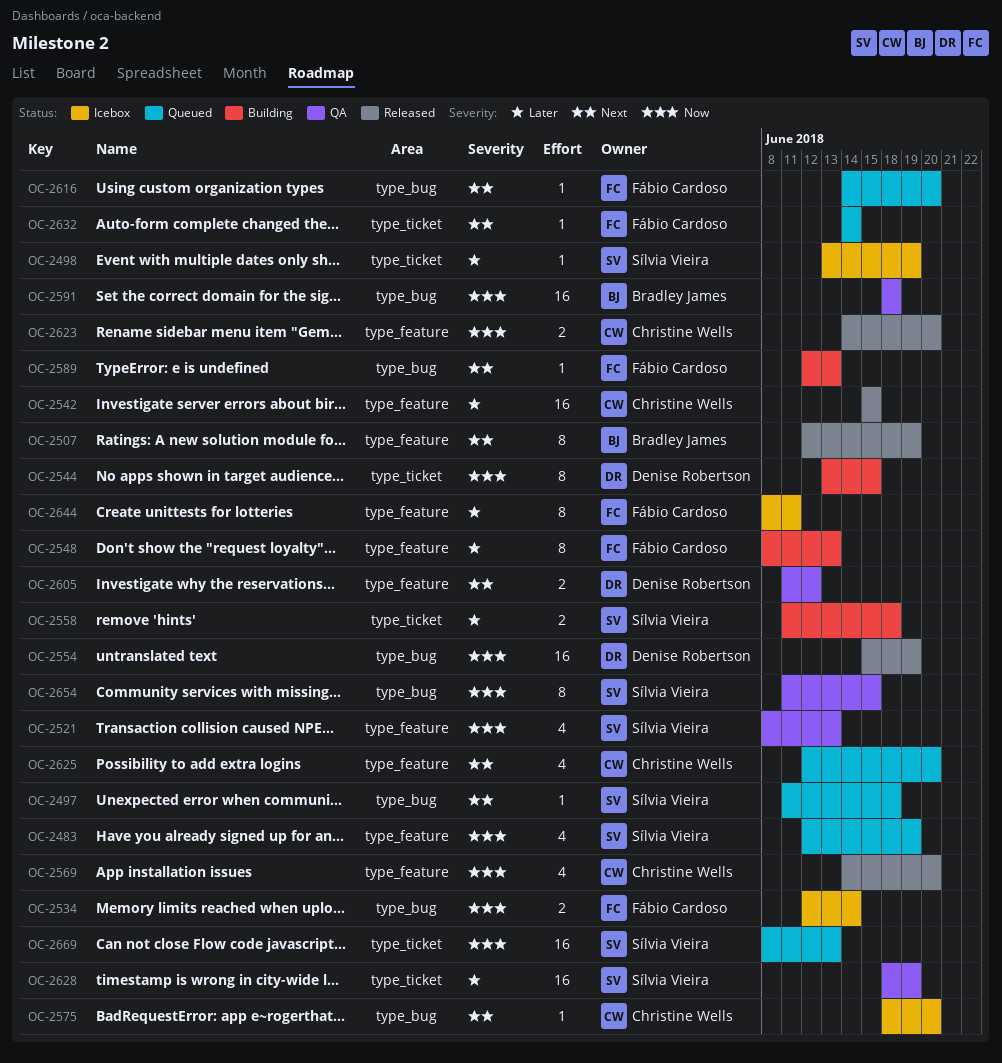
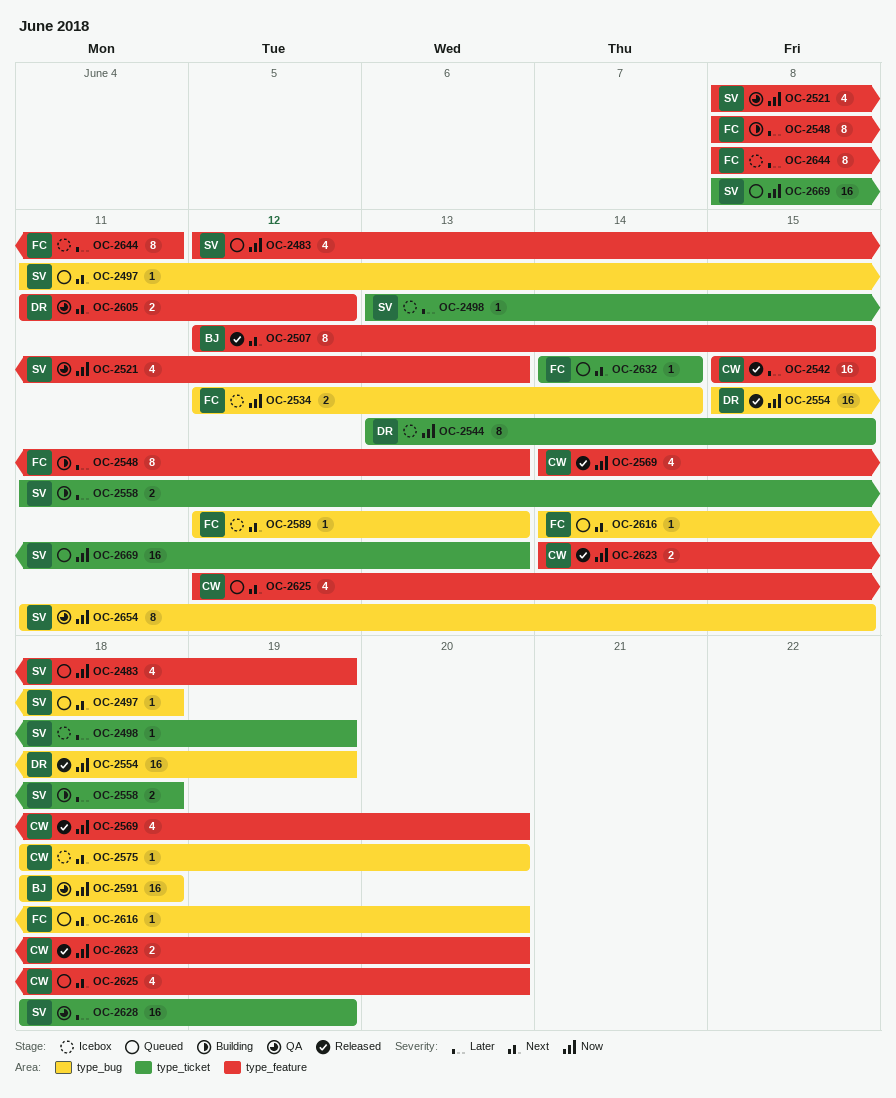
OC-2507, due: Jun 19 -> Jun 15
OC-2544, status: Building -> Icebox
OC-2589, status: Building -> Icebox

